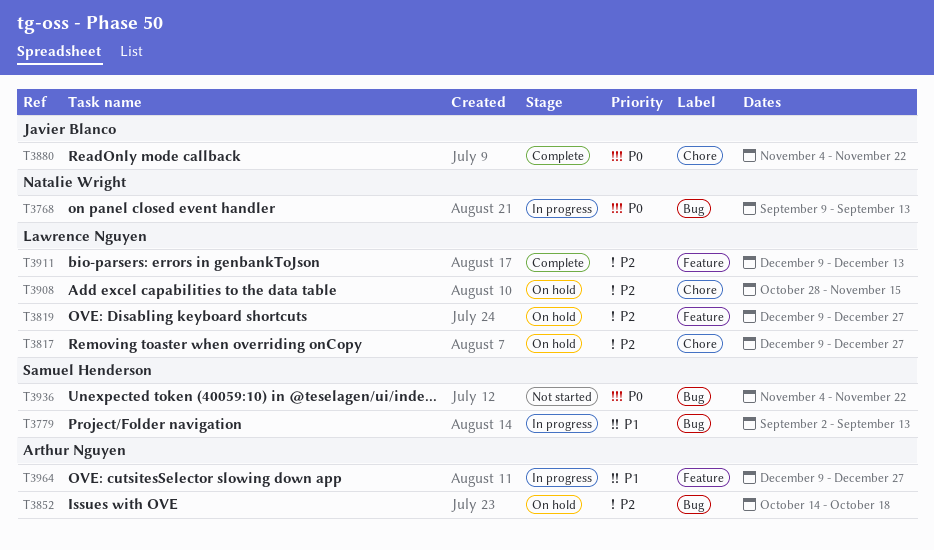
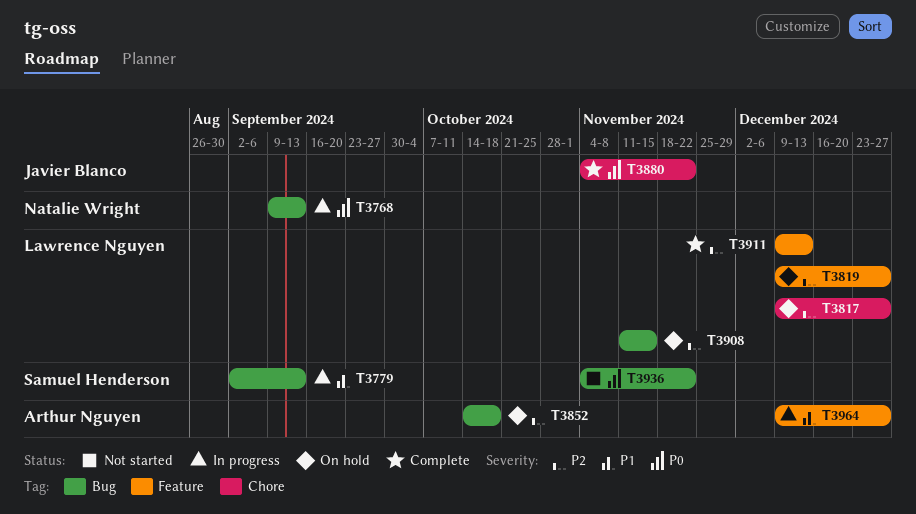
T3908, label: Chore -> Bug
T3908, start: Oct 28 -> Nov 11

